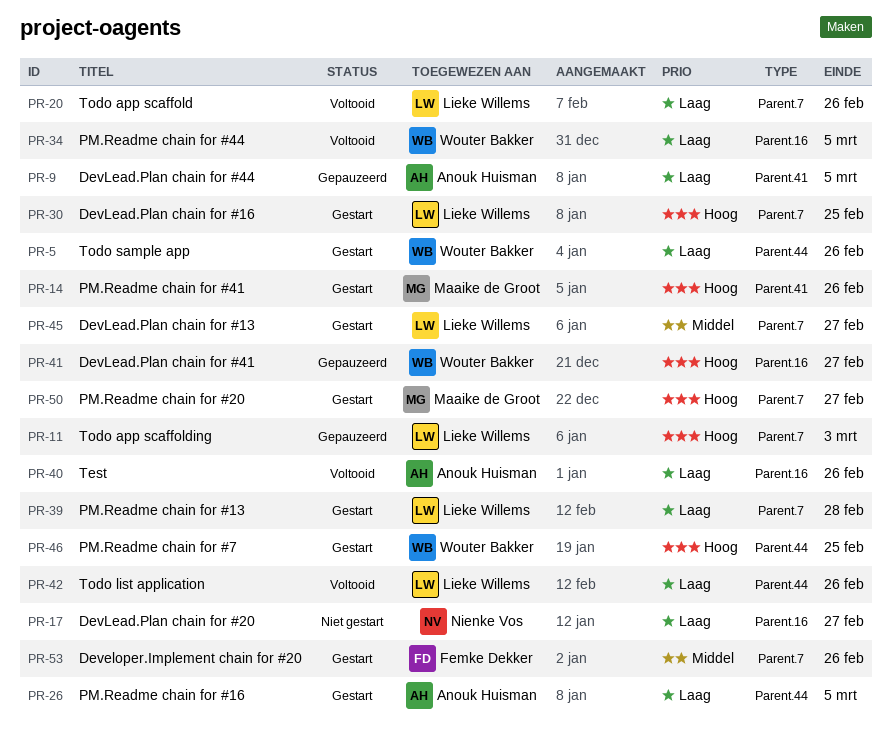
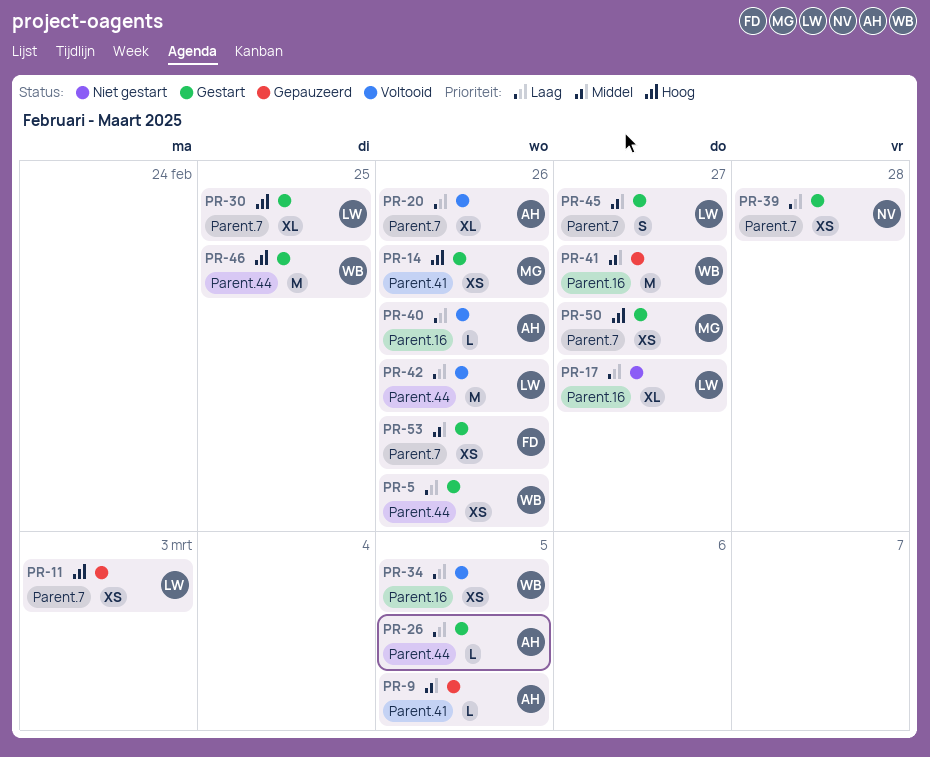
PR-9, priority: Laag -> Middel
PR-17, owner: Nienke Vos -> Lieke Willems
PR-20, owner: Lieke Willems -> Anouk Huisman
PR-39, owner: Lieke Willems -> Nienke Vos
PR-41, priority: Hoog -> Middel

